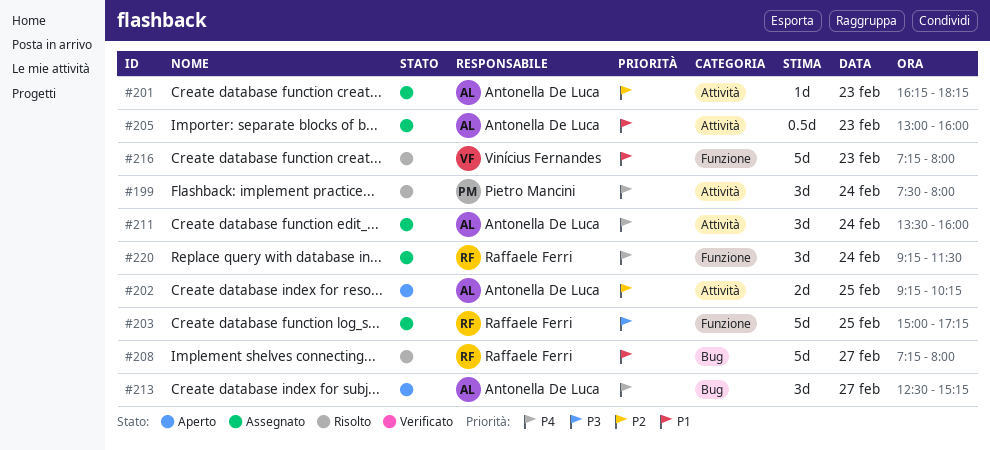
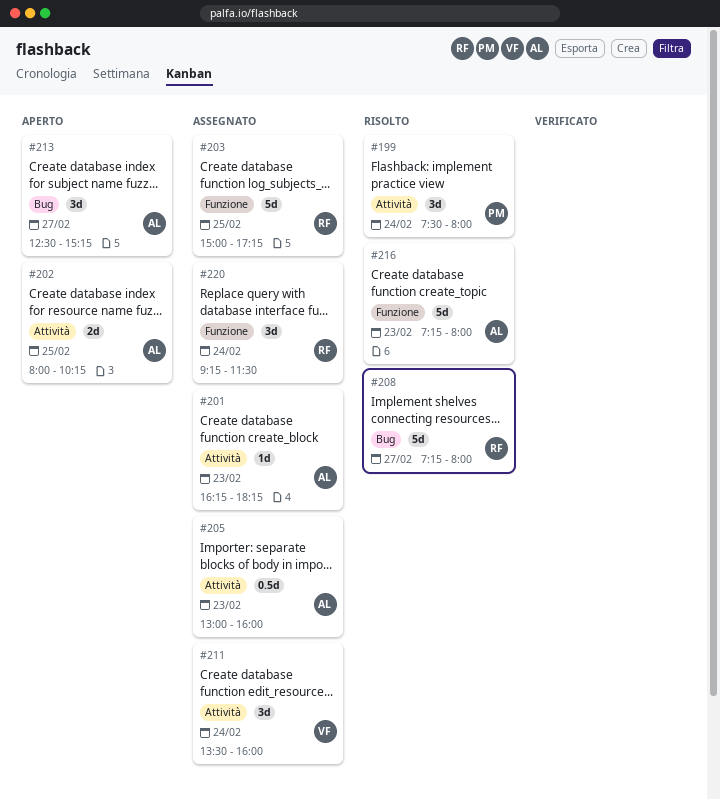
#202, begins: 09:15 -> 08:00
#211, owner: Antonella De Luca -> Vinícius Fernandes
#216, owner: Vinícius Fernandes -> Antonella De Luca

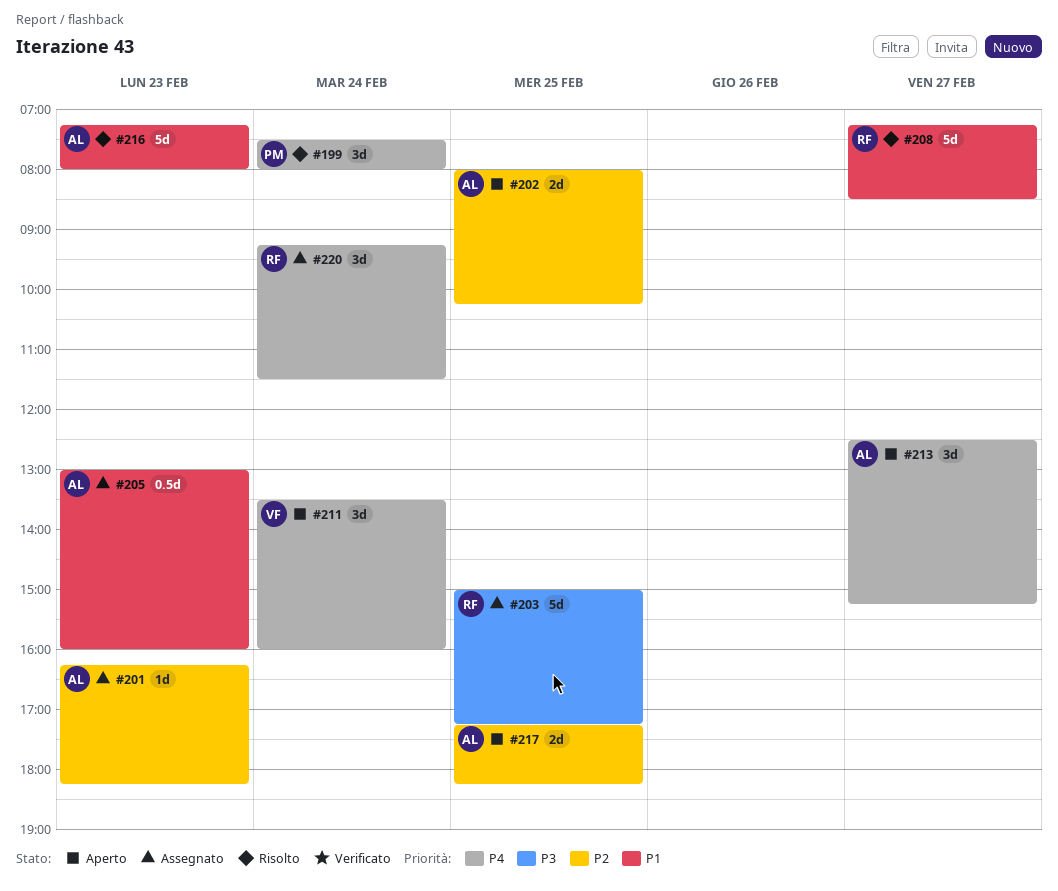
#208, ends: 08:00 -> 08:30
#211, status: Assegnato -> Aperto
#217: none -> present

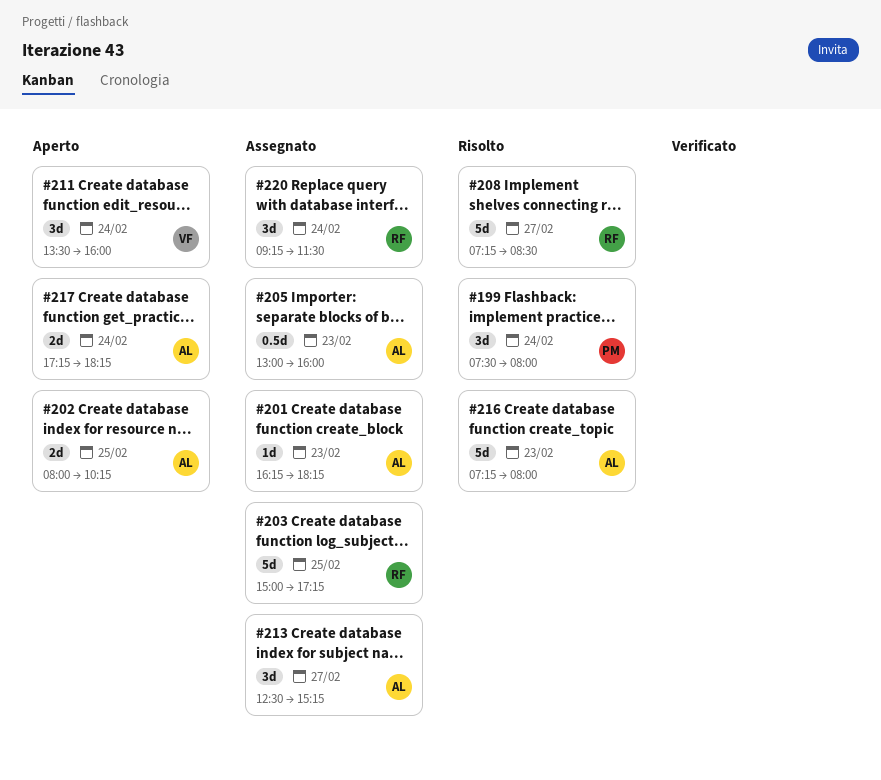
#213, status: Aperto -> Assegnato
#217, day: Feb 25 -> Feb 24

